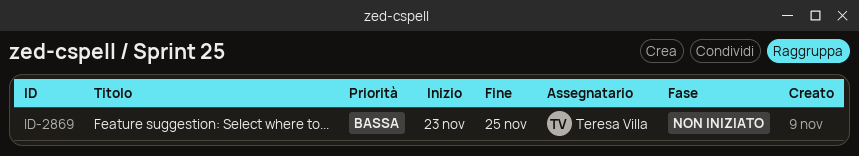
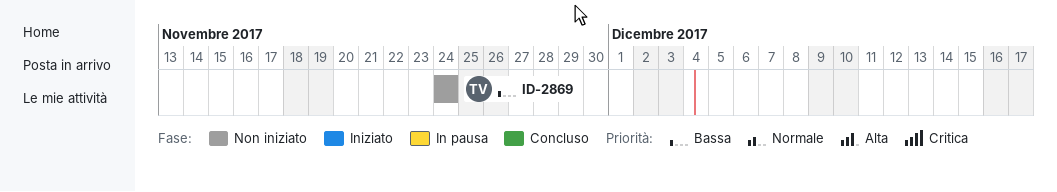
ID-2869, start: Nov 23 -> Nov 24
ID-2869, due: Nov 25 -> Nov 24

